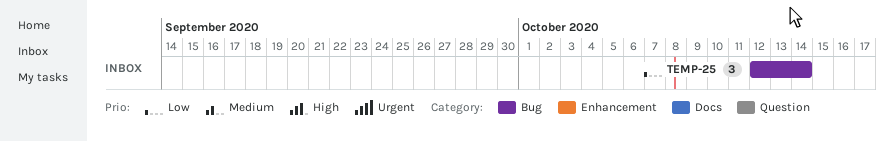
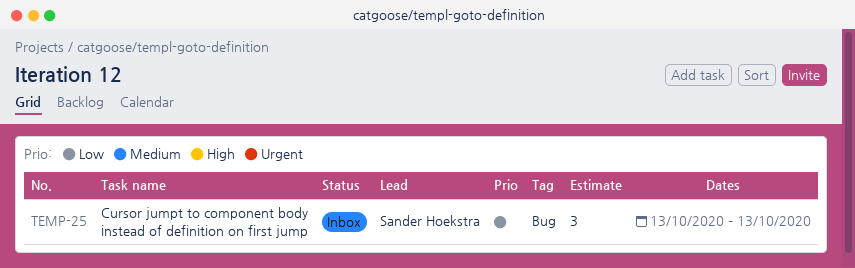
TEMP-25, start: Oct 12 -> Oct 13
TEMP-25, due: Oct 14 -> Oct 13

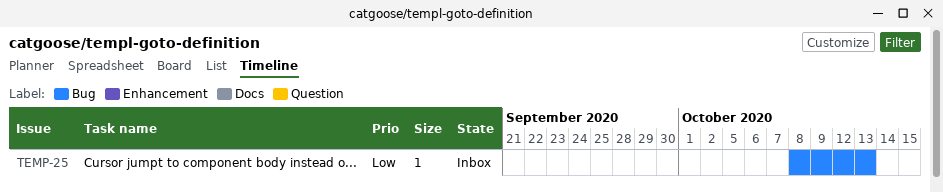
TEMP-25, estimate: 3 -> 1
TEMP-25, start: Oct 13 -> Oct 8

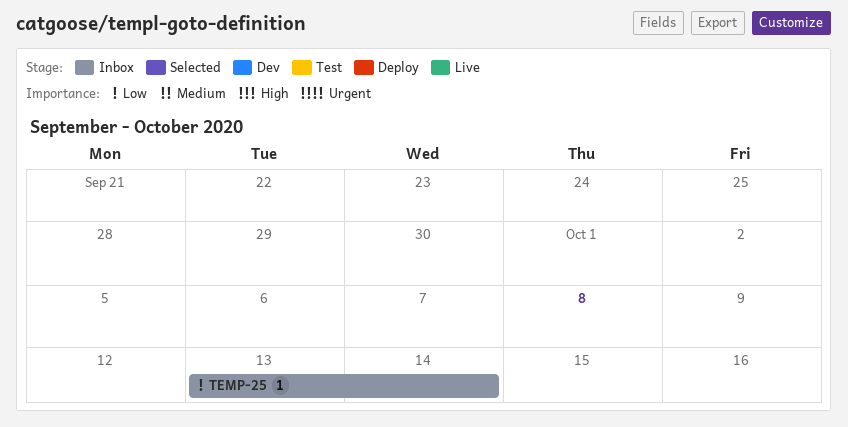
TEMP-25, start: Oct 8 -> Oct 13
TEMP-25, due: Oct 13 -> Oct 14

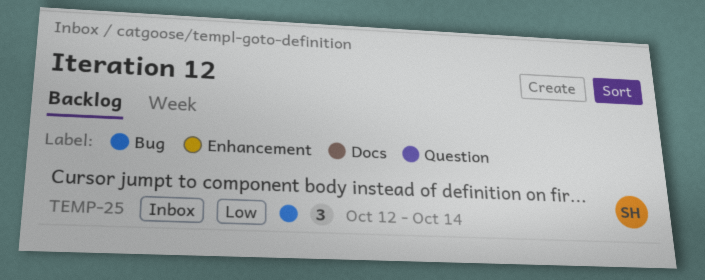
TEMP-25, estimate: 1 -> 3
TEMP-25, start: Oct 13 -> Oct 12

